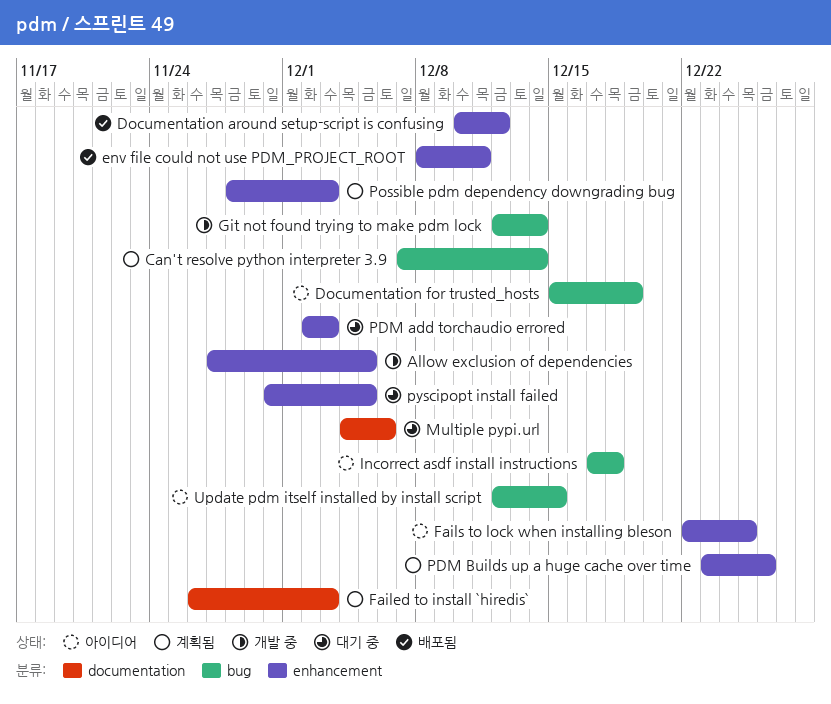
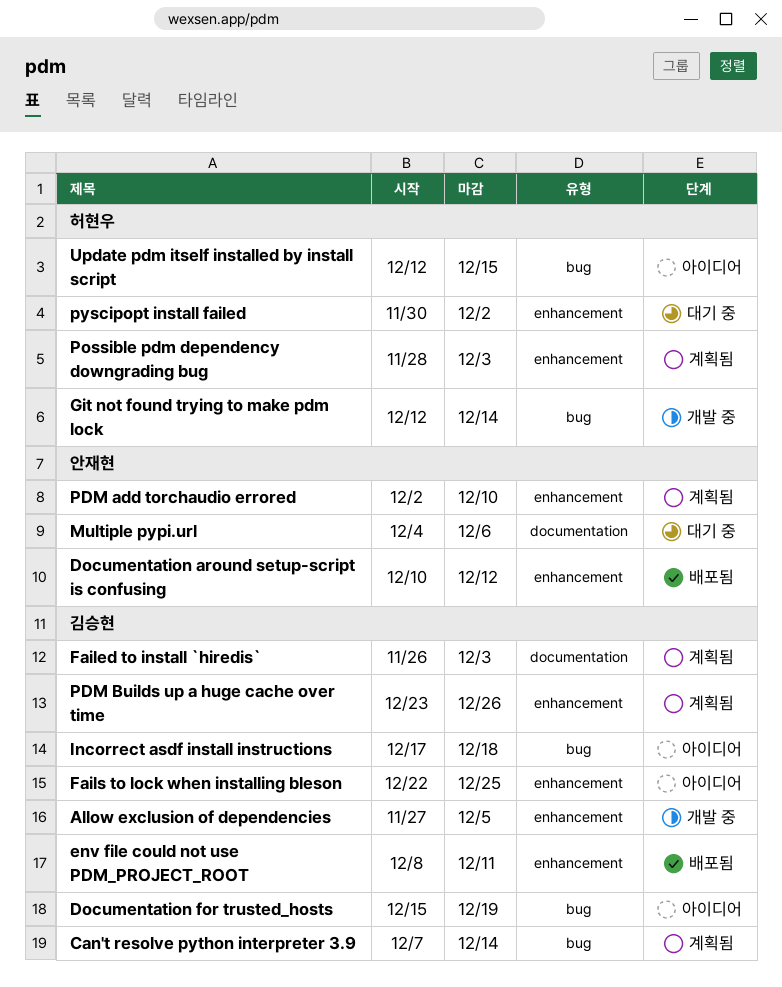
PDM add torchaudio errored, status: 대기 중 -> 계획됨
PDM add torchaudio errored, due: Dec 3 -> Dec 10
pyscipopt install failed, due: Dec 5 -> Dec 2

